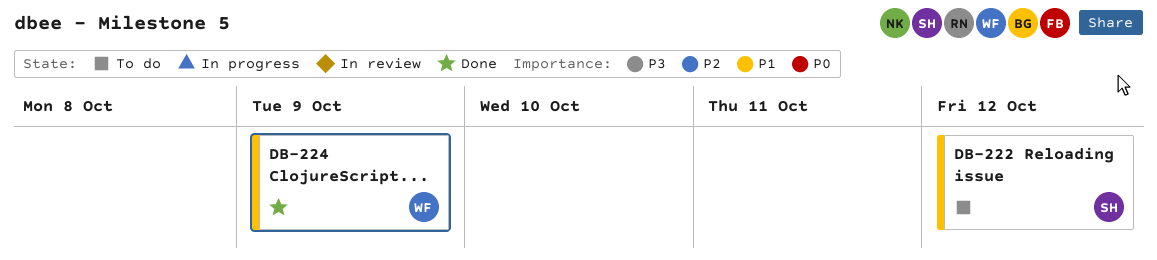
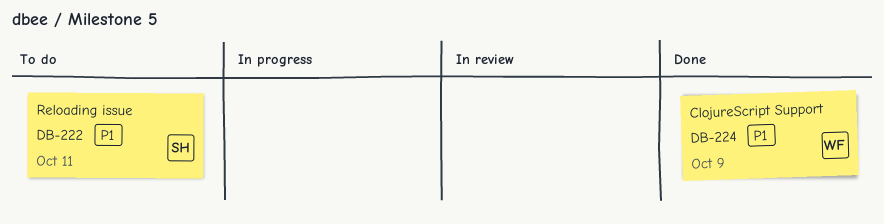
DB-222, due: Oct 12 -> Oct 11

